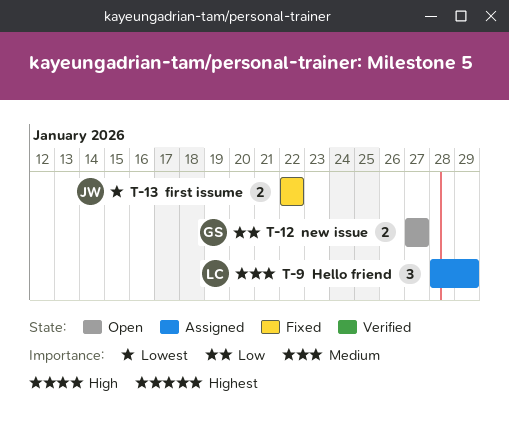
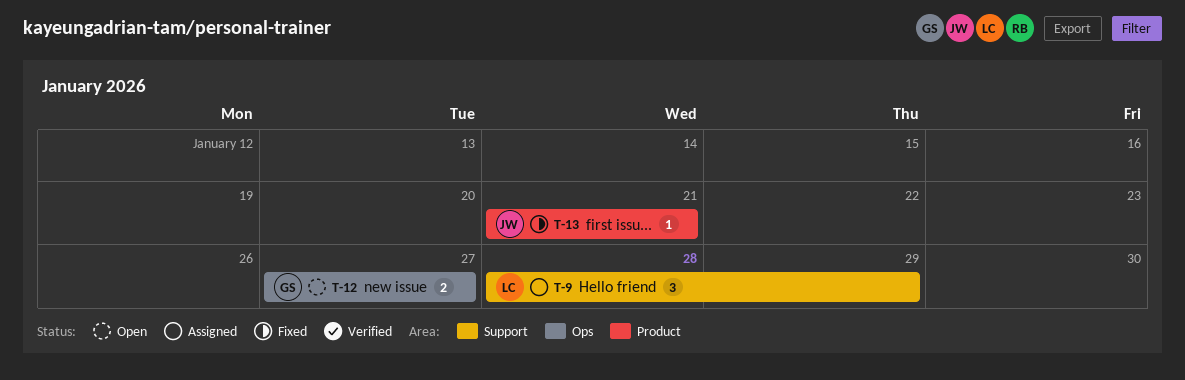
T-13, estimate: 2 -> 1
T-13, start: Jan 22 -> Jan 21
T-13, due: Jan 22 -> Jan 21

